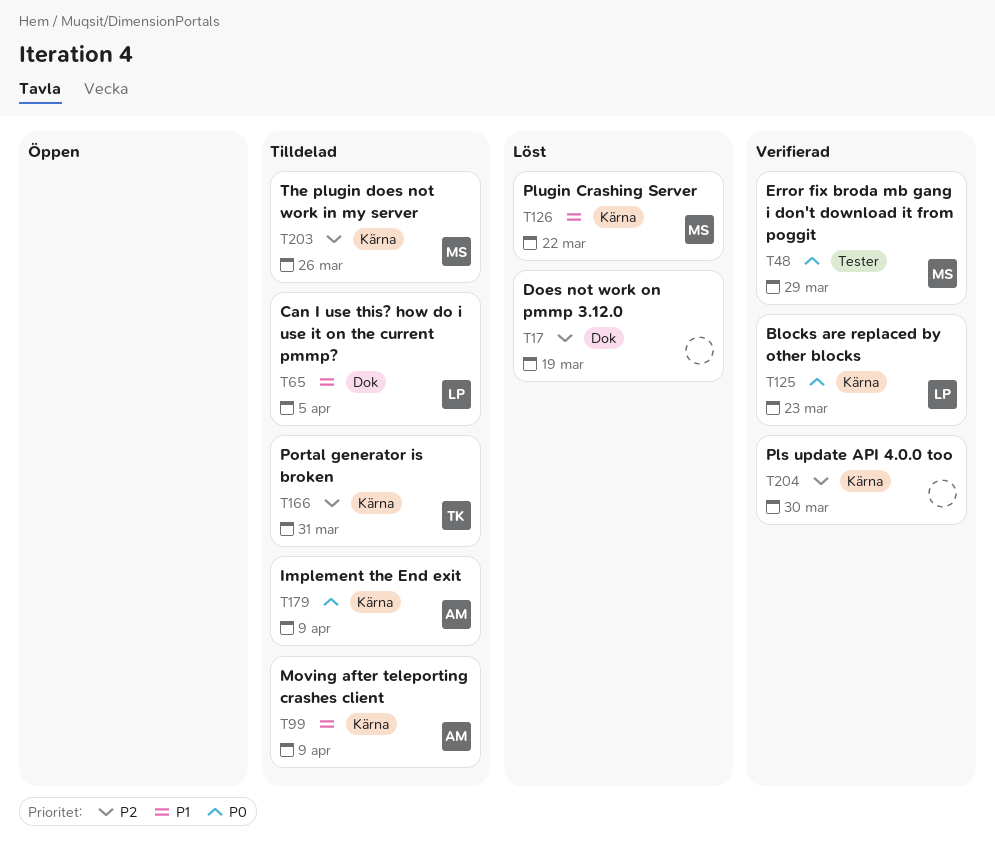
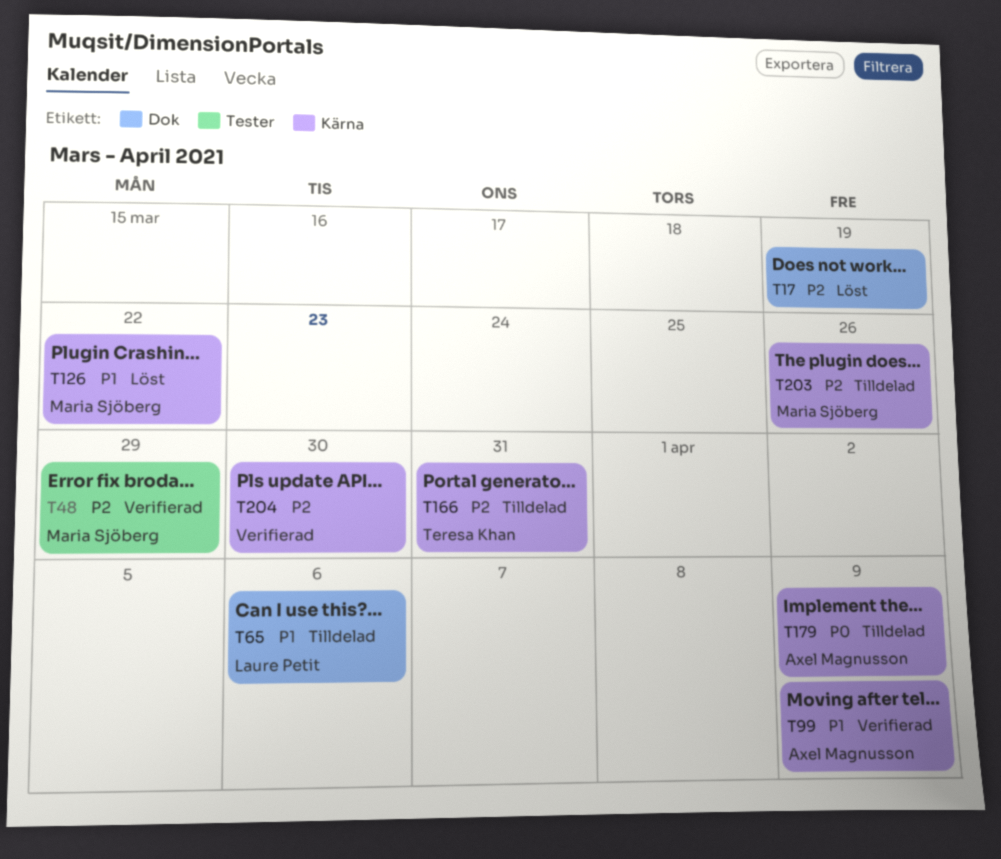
T48, priority: P0 -> P2
T65, due: Apr 5 -> Apr 6
T99, status: Tilldelad -> Verifierad
T125: present -> none

